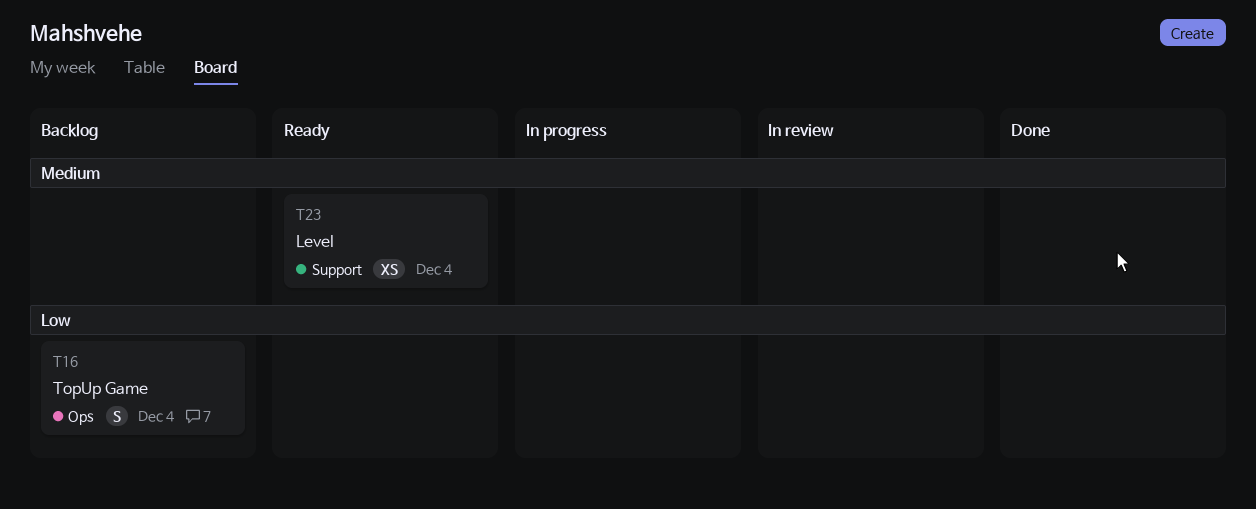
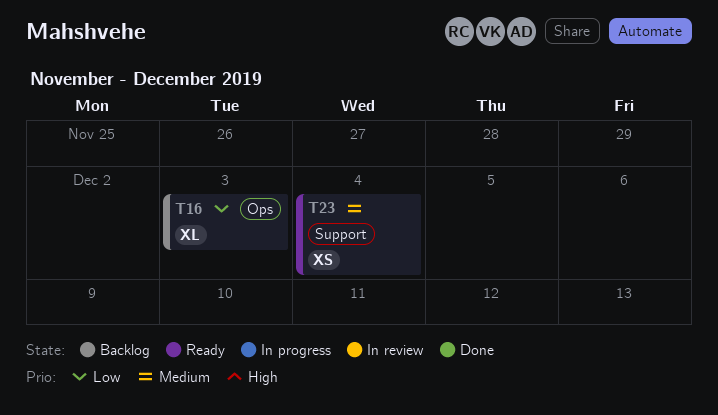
T16, estimate: S -> XL
T16, due: Dec 4 -> Dec 3

